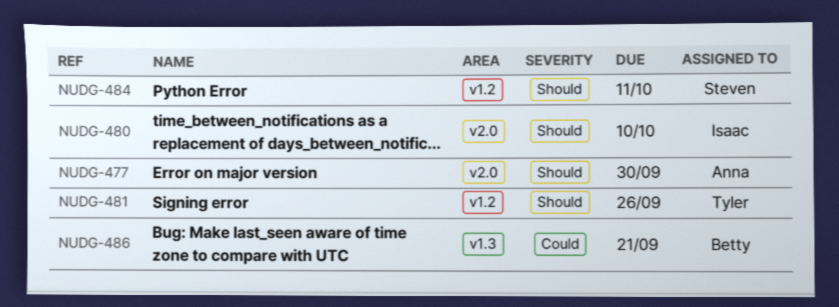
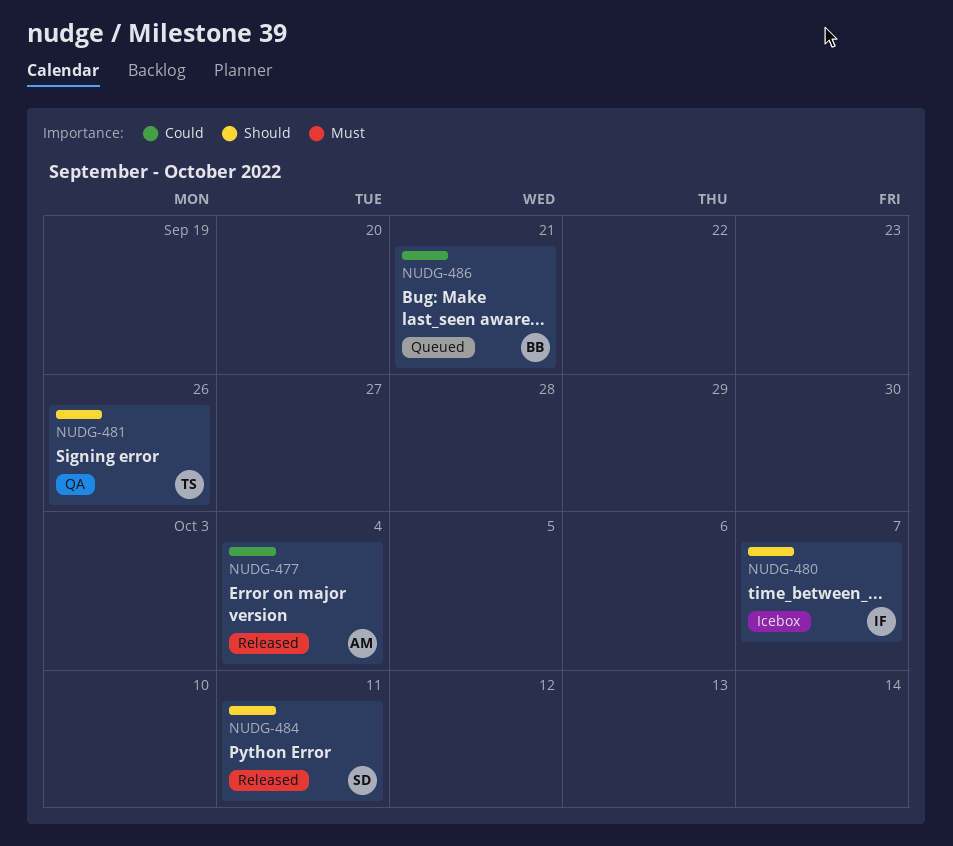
NUDG-477, priority: Should -> Could
NUDG-477, due: Sep 30 -> Oct 4
NUDG-480, due: Oct 10 -> Oct 7

